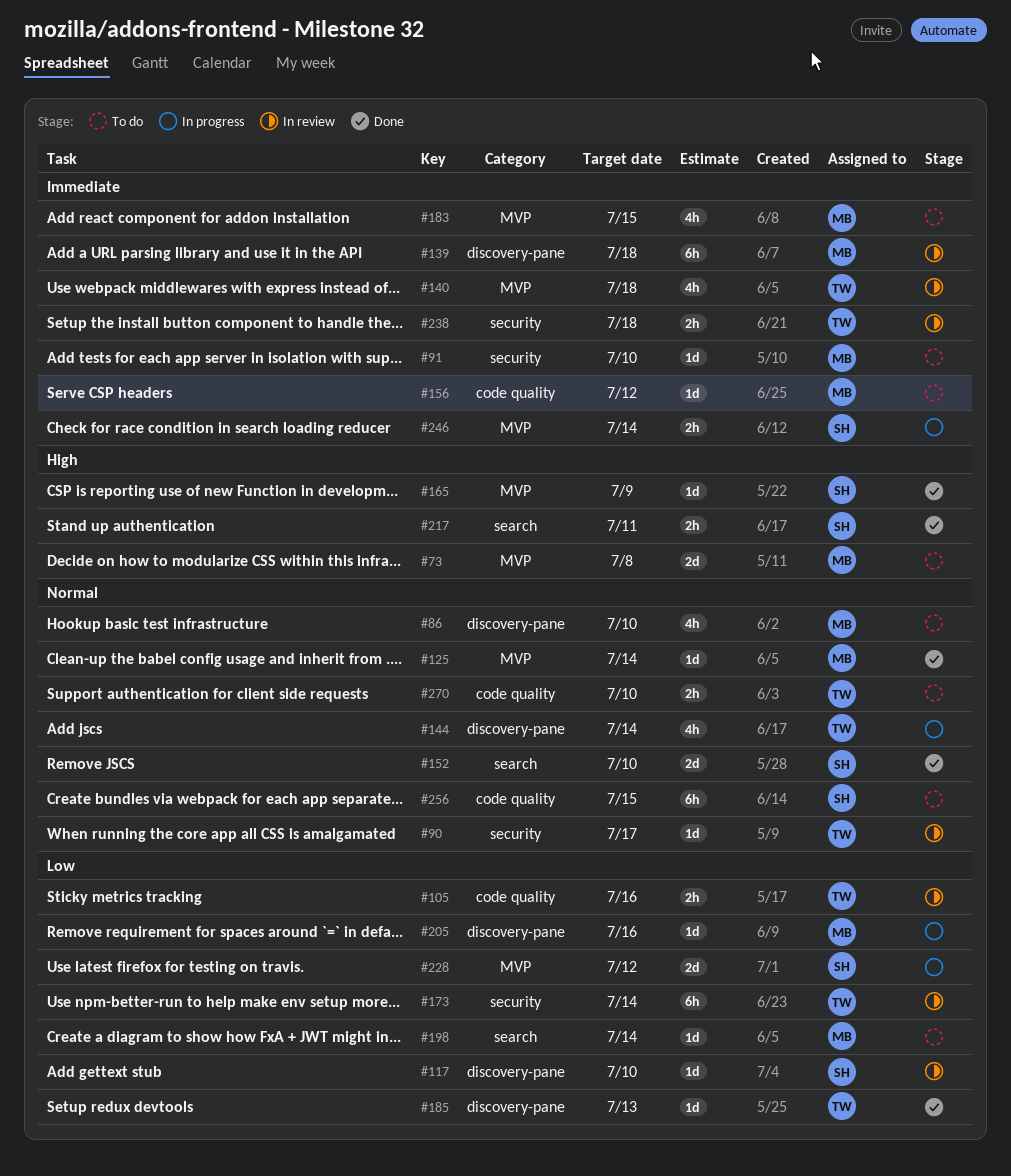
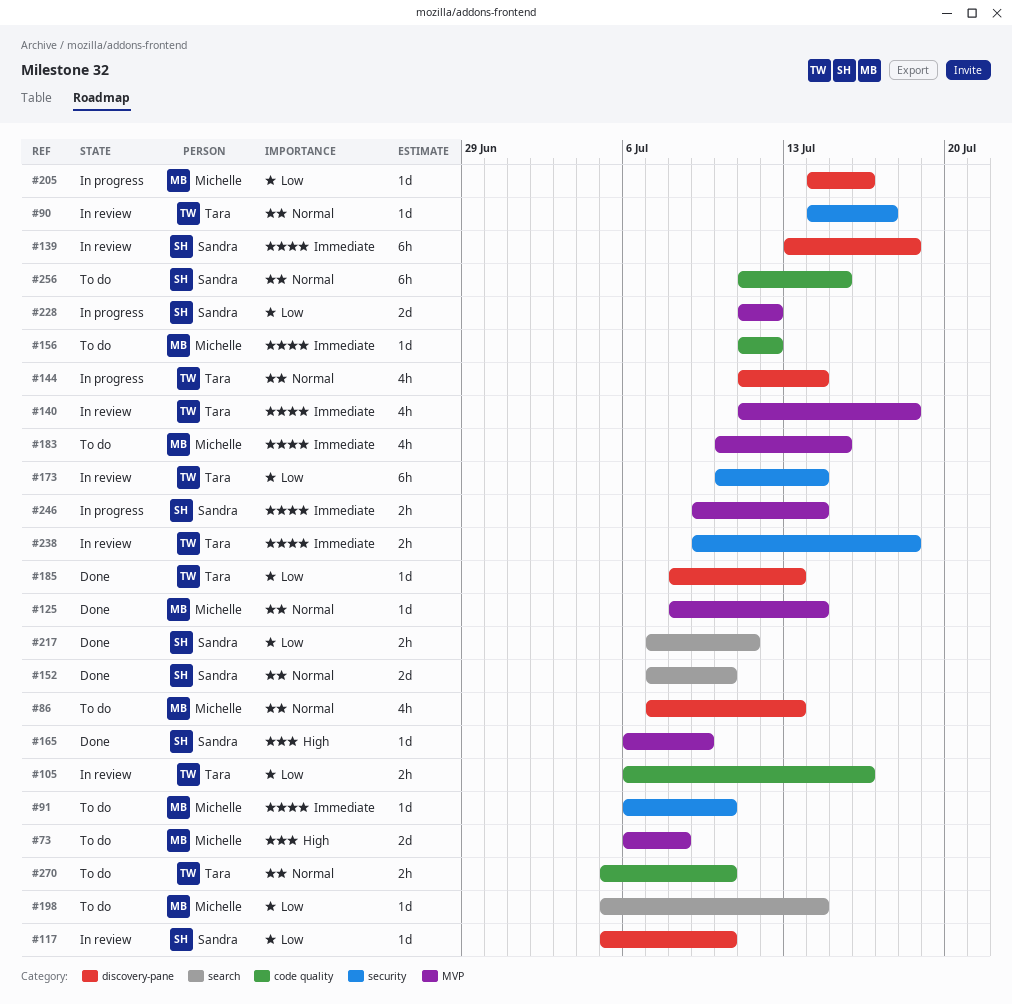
#86, due: Jul 10 -> Jul 13
#139, owner: Michelle -> Sandra
#217, priority: High -> Low

